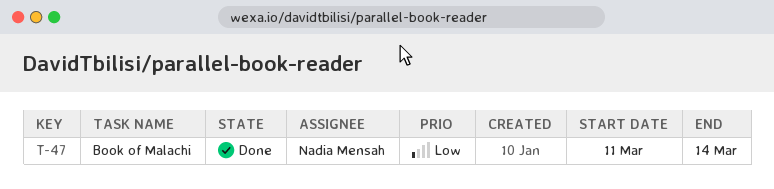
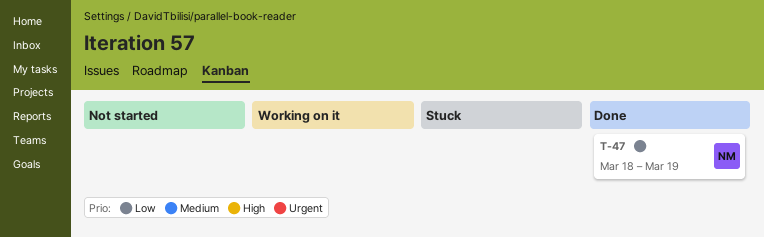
T-47, start: Mar 11 -> Mar 18
T-47, due: Mar 14 -> Mar 19

